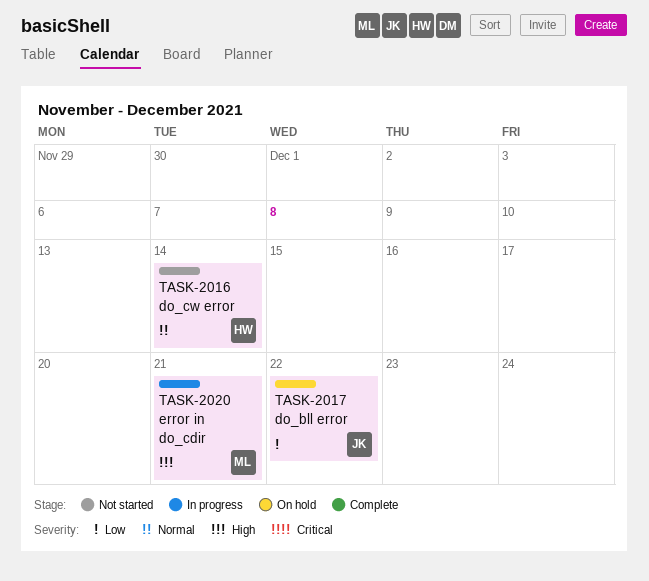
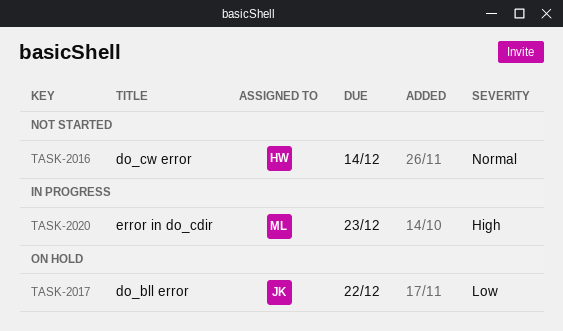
TASK-2020, due: Dec 21 -> Dec 23

